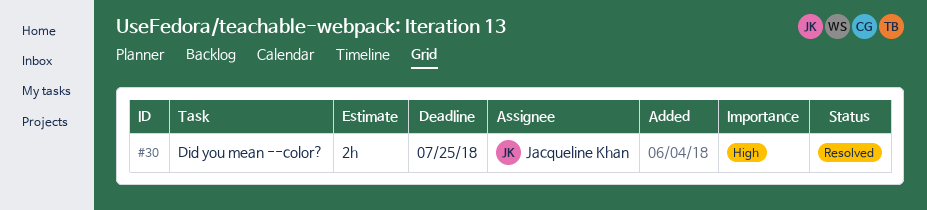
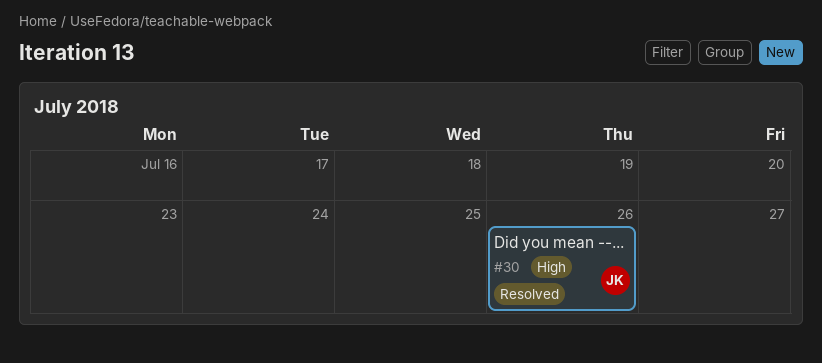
#30, due: Jul 25 -> Jul 26

